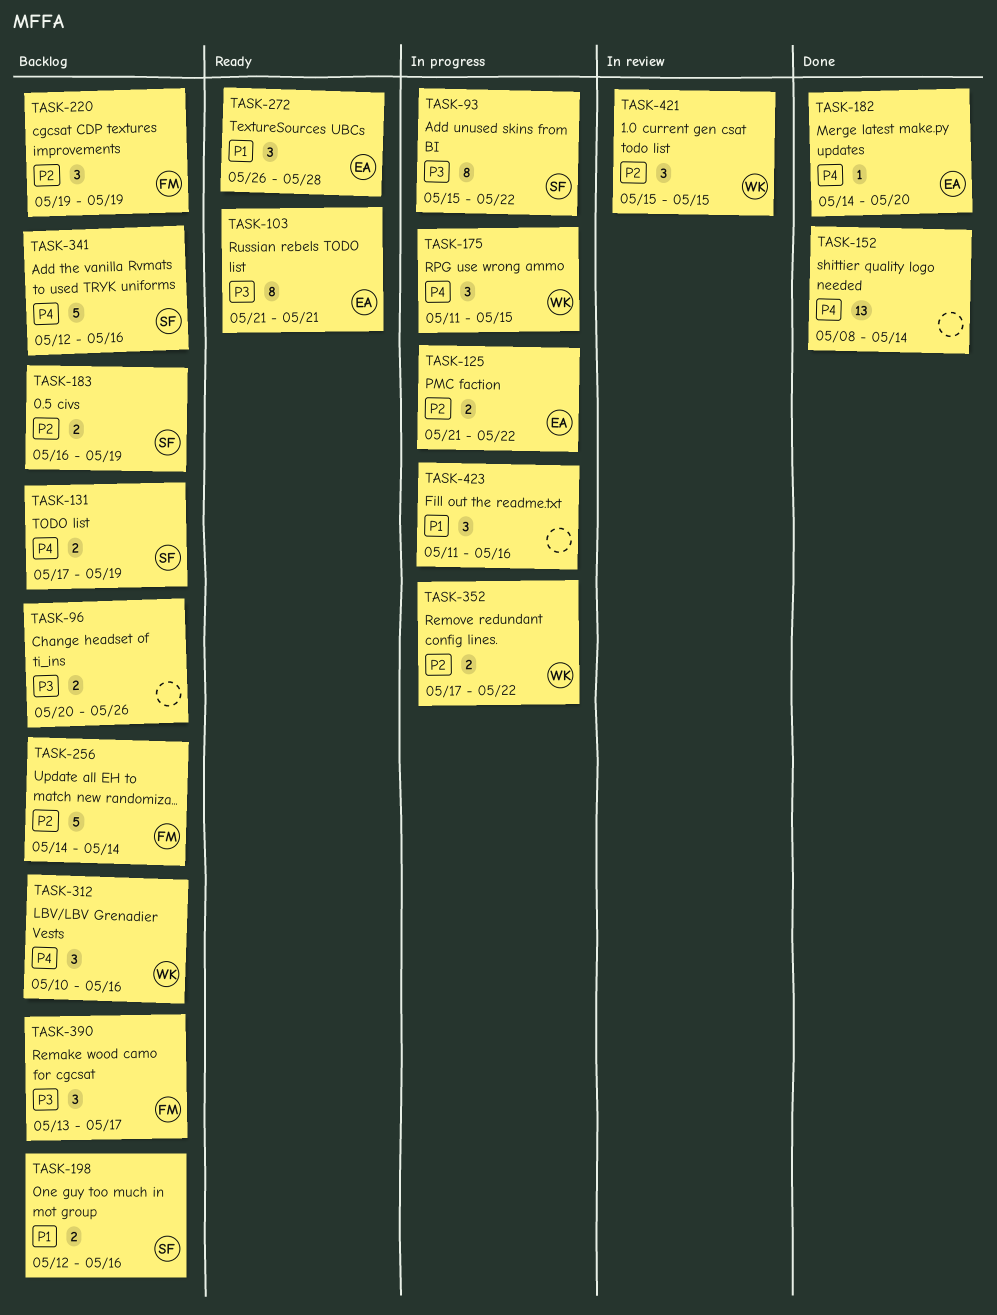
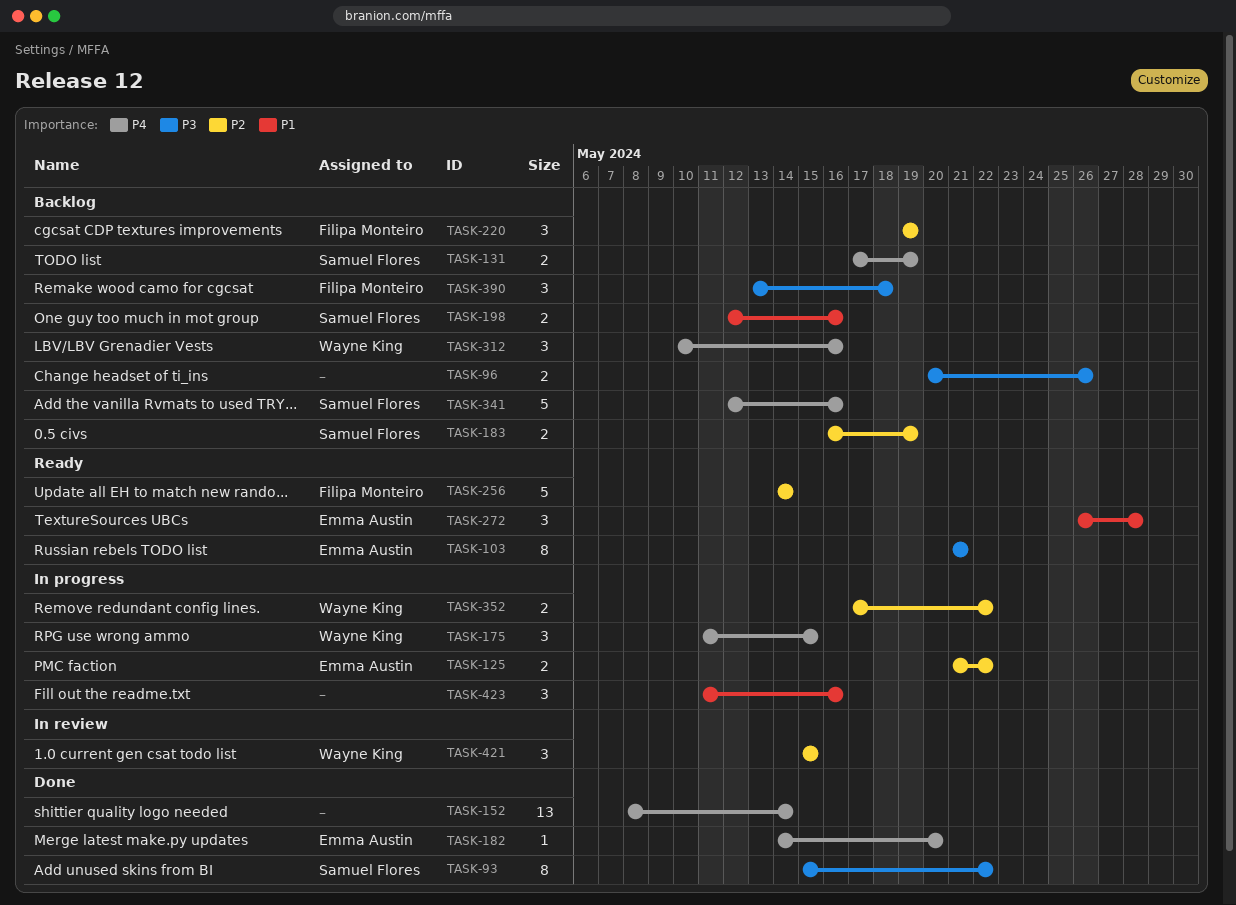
TASK-93, status: In progress -> Done
TASK-256, status: Backlog -> Ready
TASK-390, due: May 17 -> May 18

